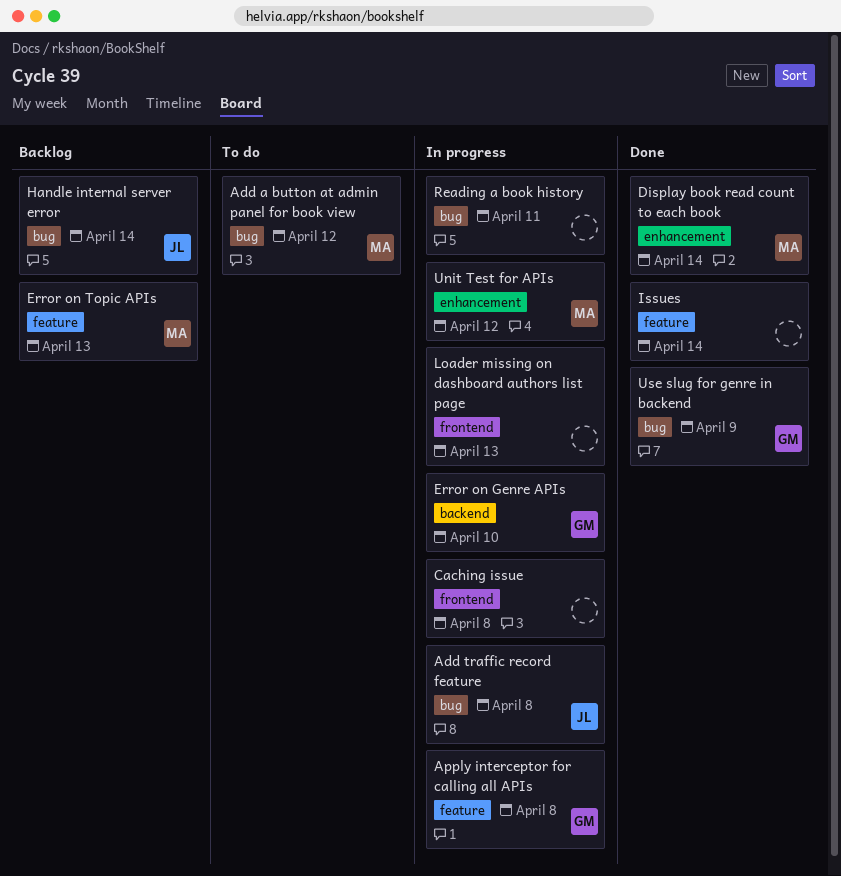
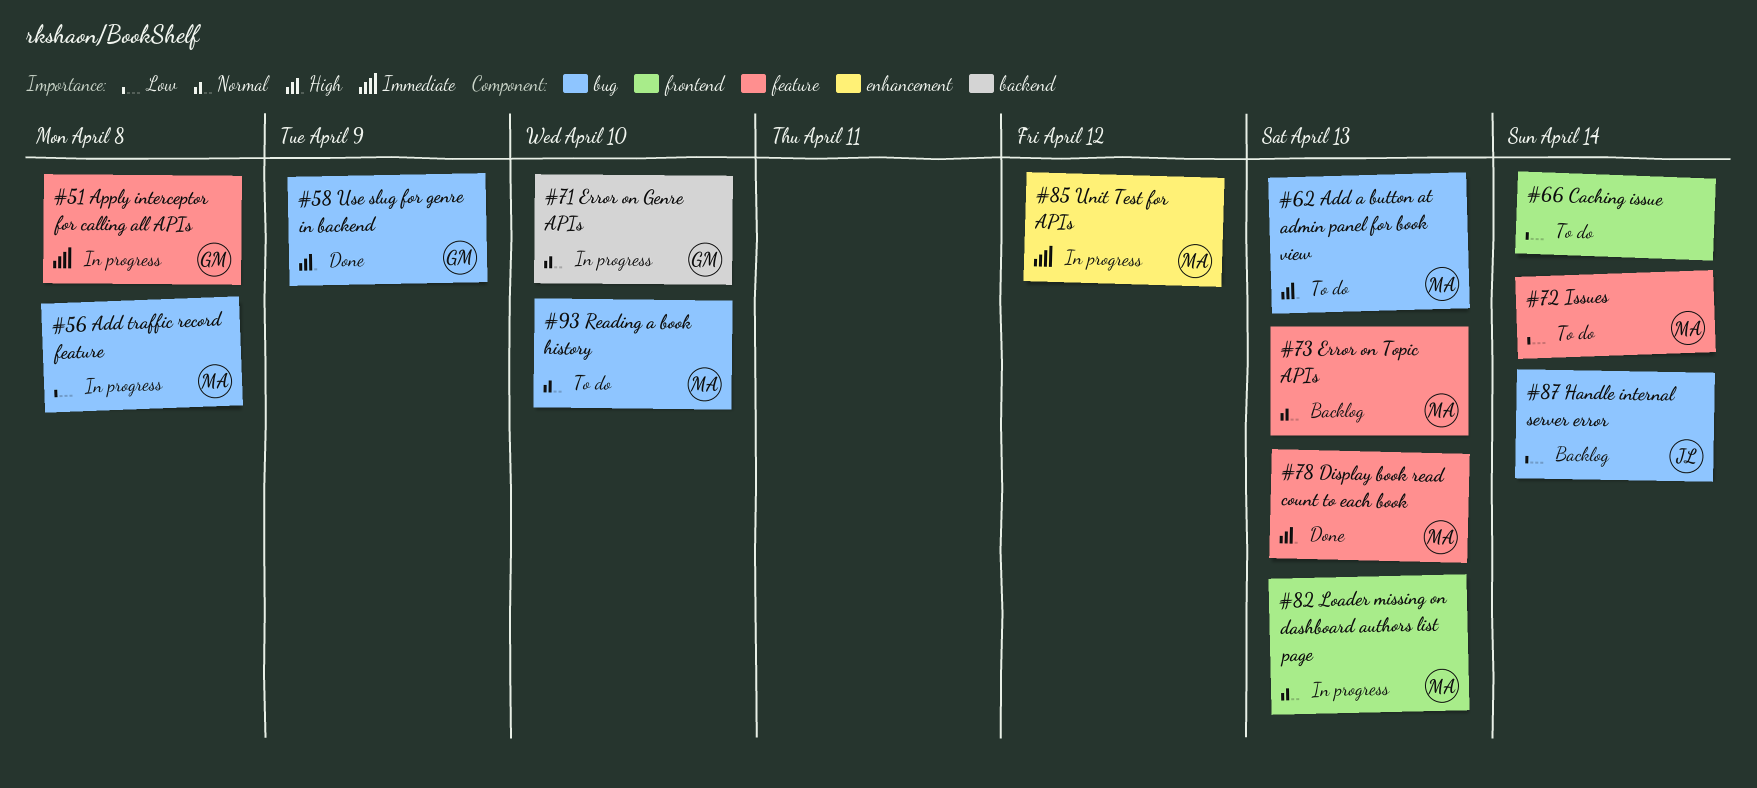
Add a button at admin panel for book view, due: Apr 12 -> Apr 13
Add traffic record feature, owner: JL -> MA
Caching issue, status: In progress -> To do
Caching issue, due: Apr 8 -> Apr 14
Display book read count to each book, label: enhancement -> feature
Display book read count to each book, due: Apr 14 -> Apr 13
Issues, status: Done -> To do
Issues, owner: none -> MA
Loader missing on dashboard authors list page, owner: none -> MA
Reading a book history, status: In progress -> To do
Reading a book history, owner: none -> MA
Reading a book history, due: Apr 11 -> Apr 10

